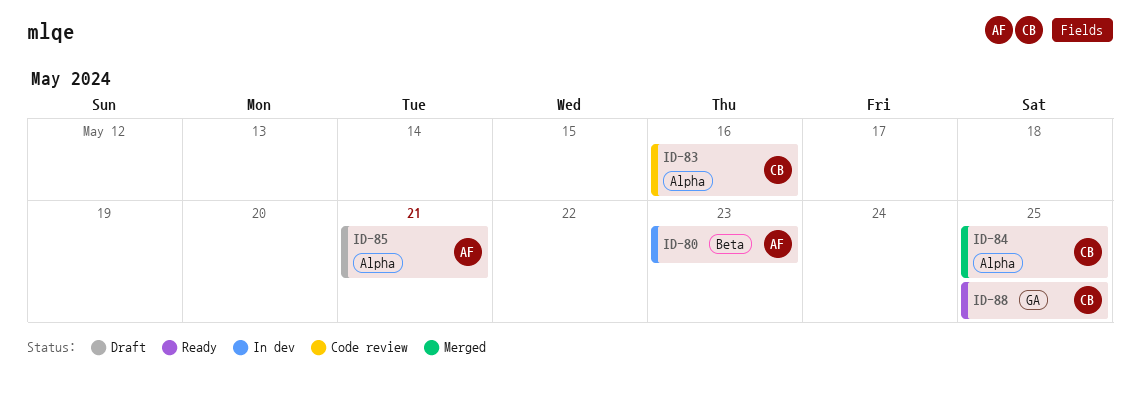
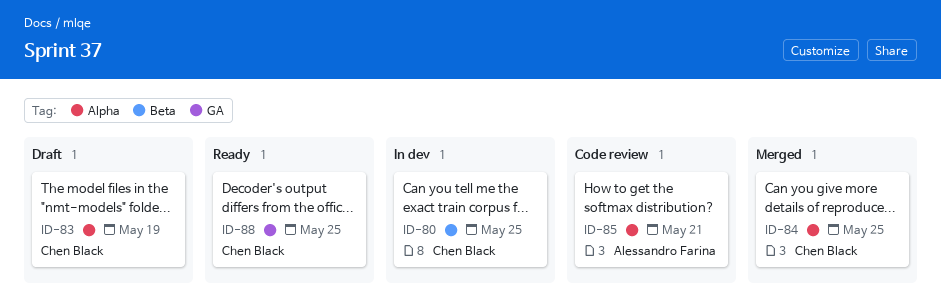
ID-80, owner: Alessandro Farina -> Chen Black
ID-80, due: May 23 -> May 25
ID-83, status: Code review -> Draft
ID-83, due: May 16 -> May 19
ID-85, status: Draft -> Code review

